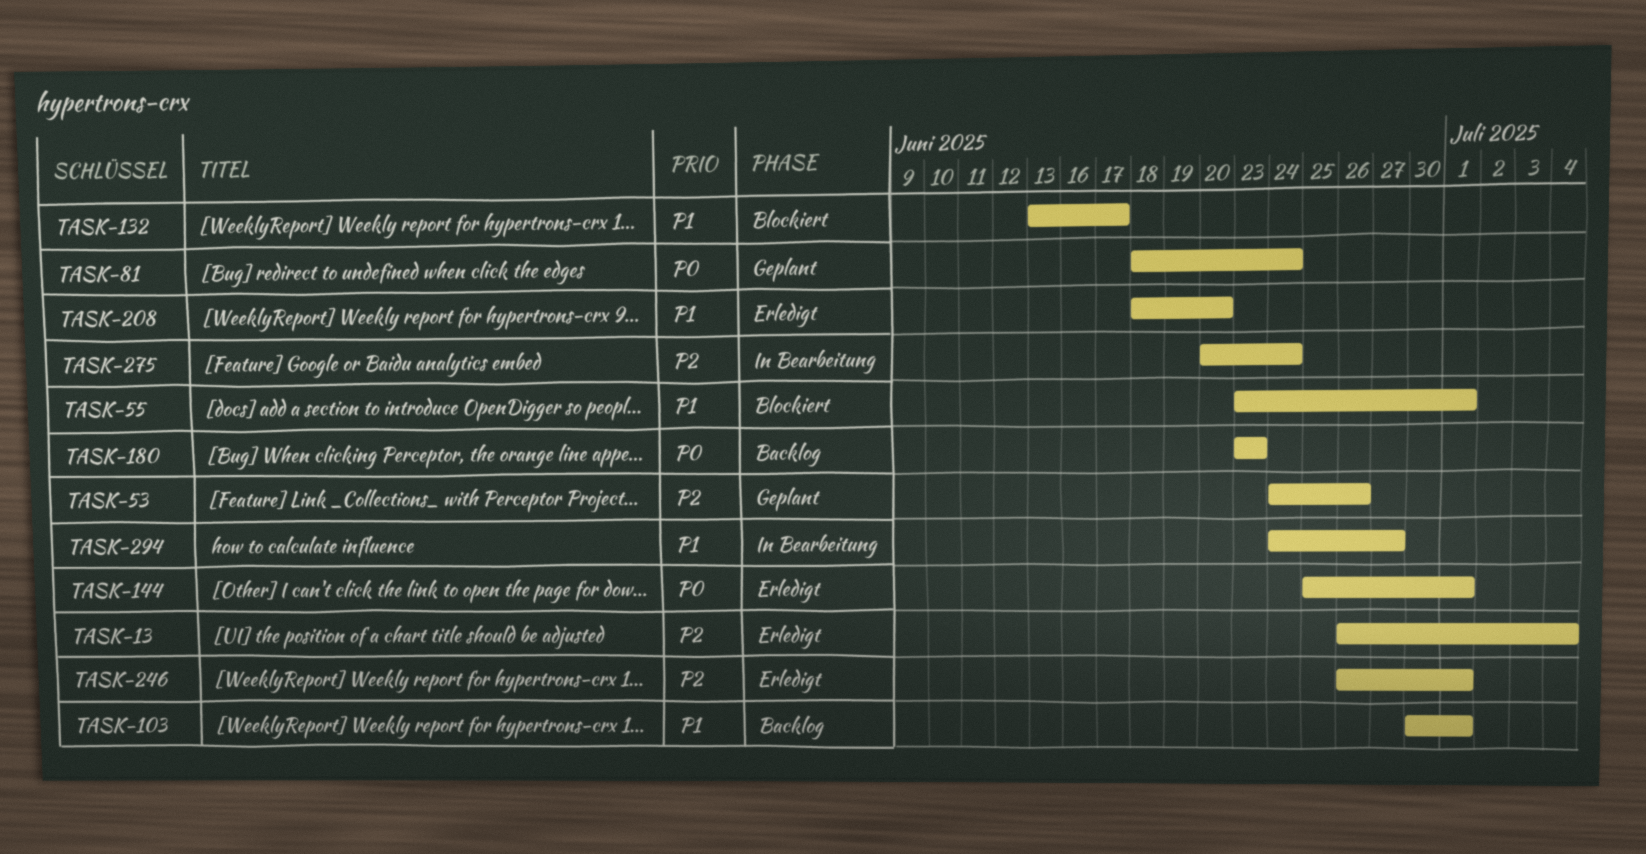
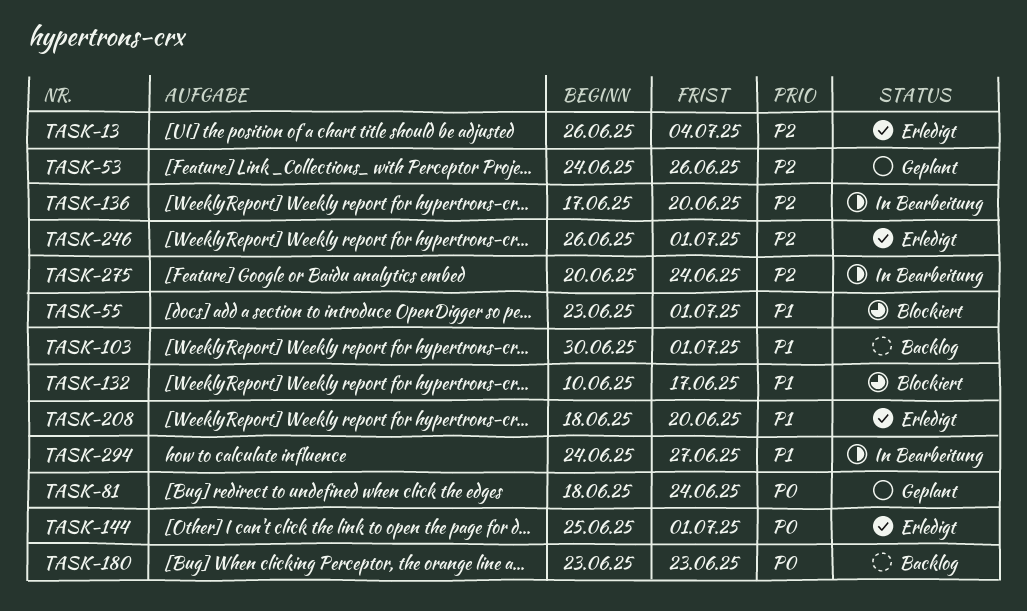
TASK-132, start: Jun 13 -> Jun 10
TASK-136: none -> present

